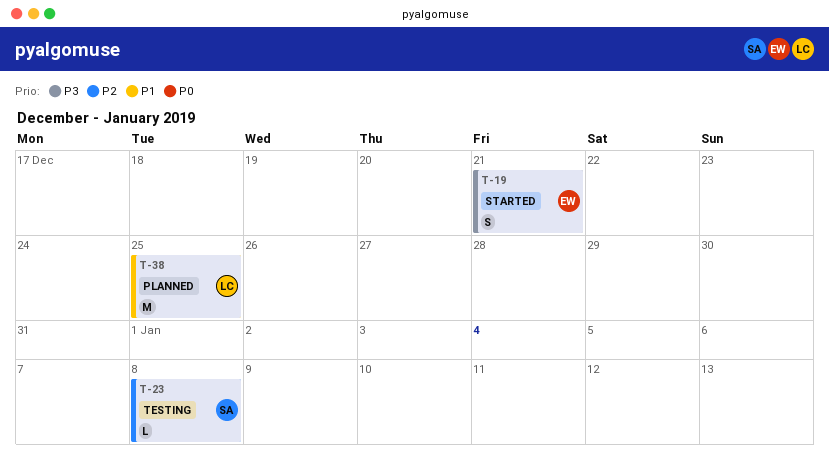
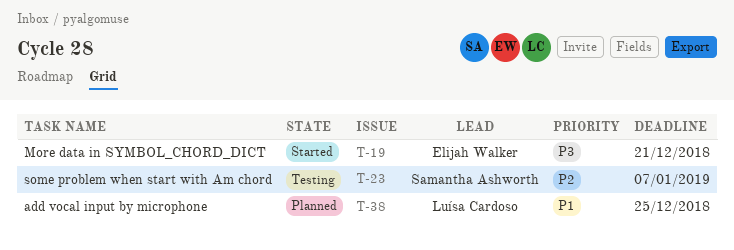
T-23, due: Jan 8 -> Jan 7

